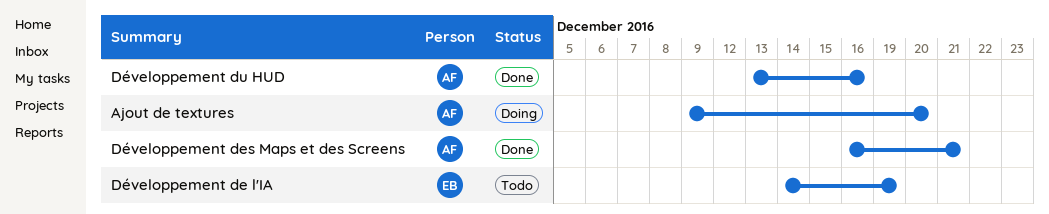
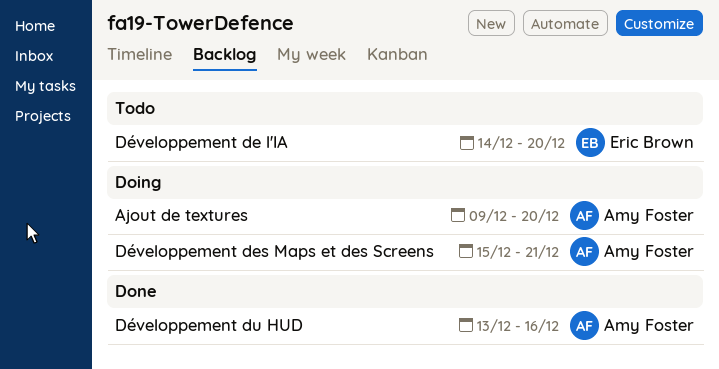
Développement de l'IA, due: Dec 19 -> Dec 20
Développement des Maps et des Screens, status: Done -> Doing
Développement des Maps et des Screens, start: Dec 16 -> Dec 15

